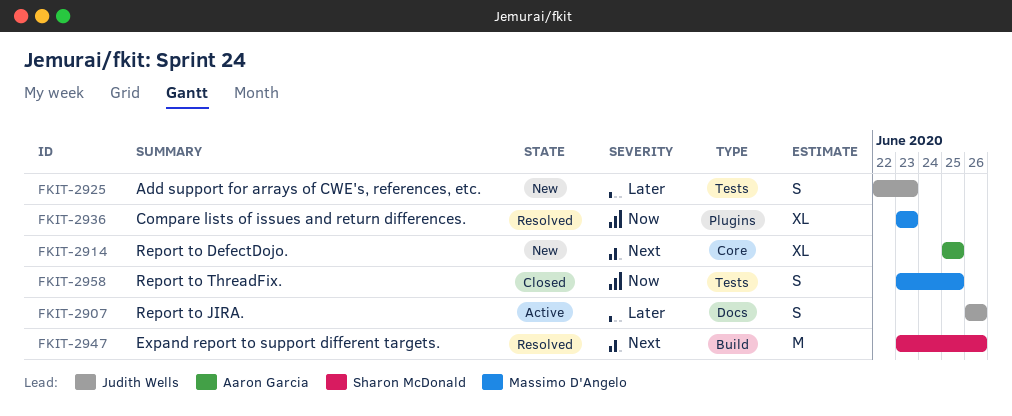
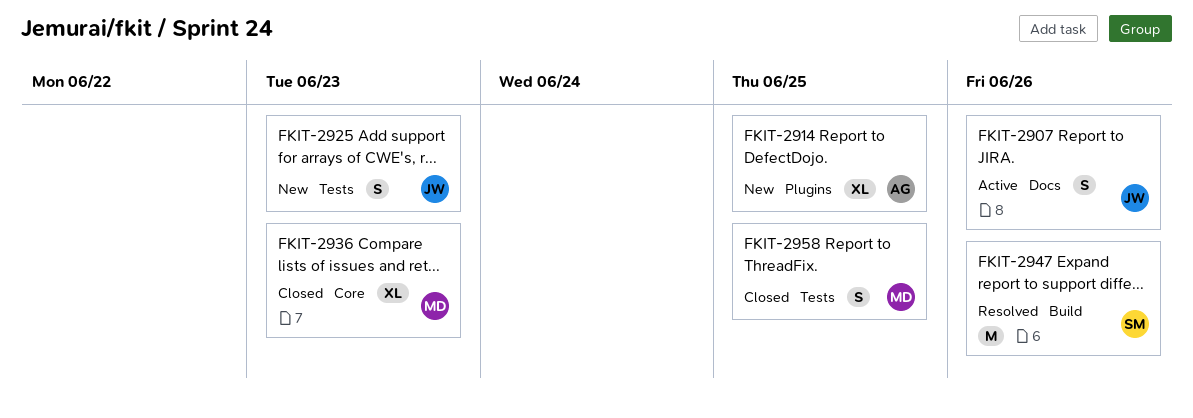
FKIT-2914, label: Core -> Plugins
FKIT-2936, status: Resolved -> Closed
FKIT-2936, label: Plugins -> Core

